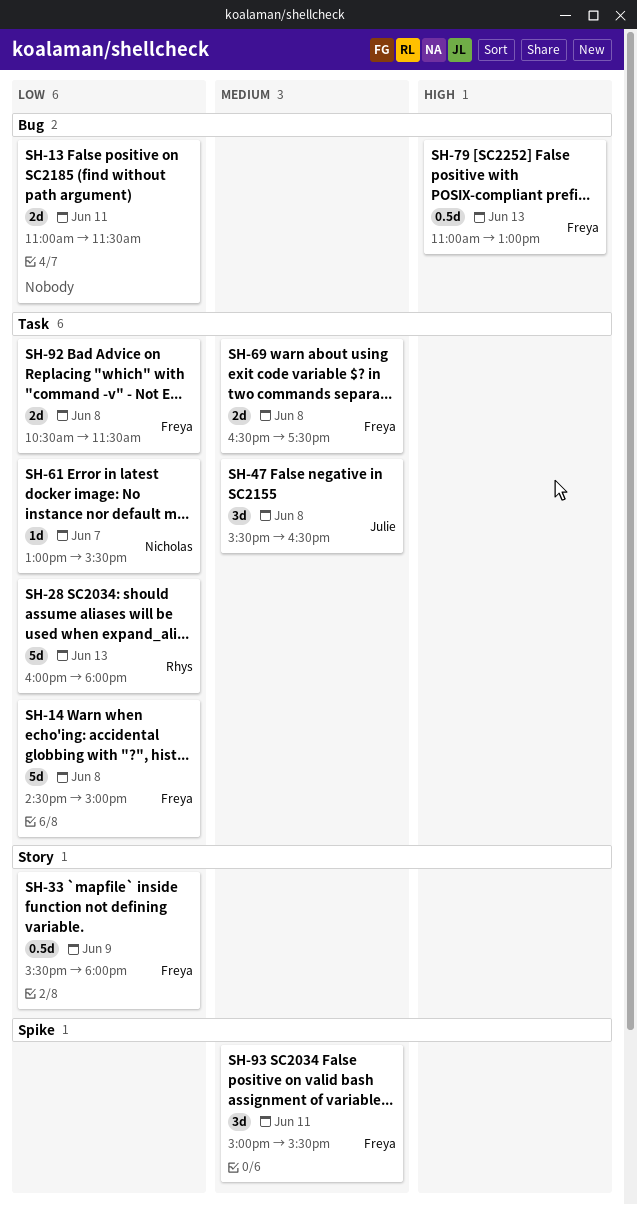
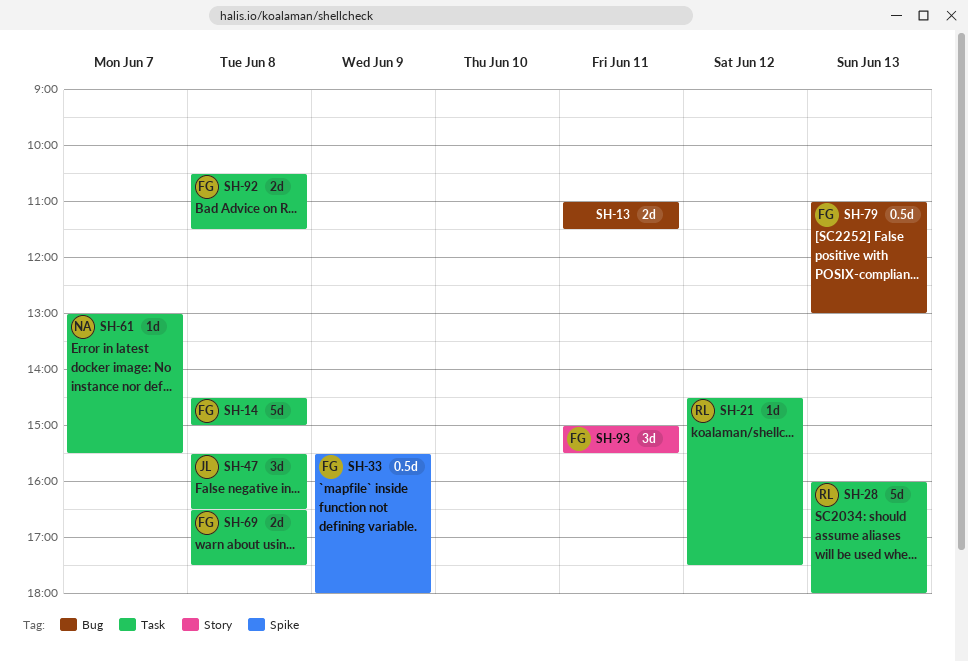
SH-21: none -> present
SH-33, label: Story -> Spike
SH-93, label: Spike -> Story

